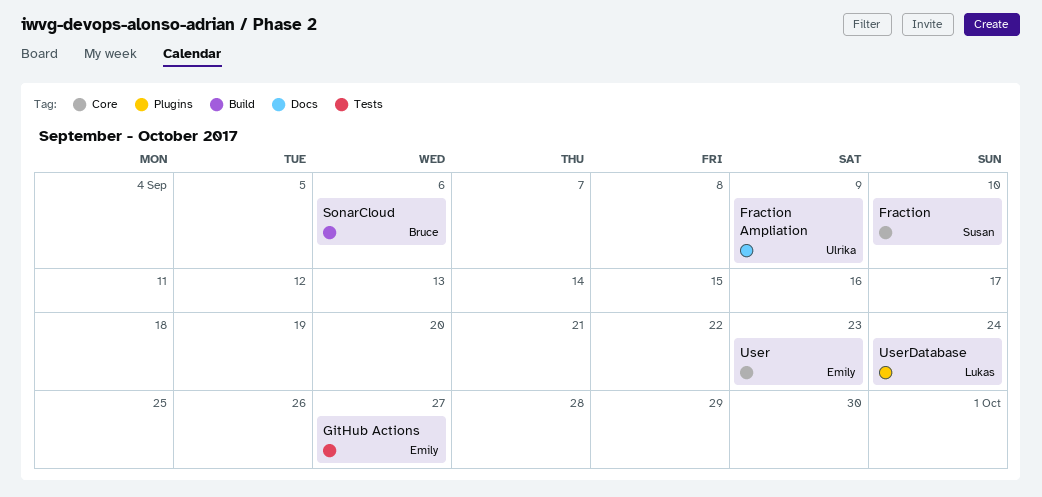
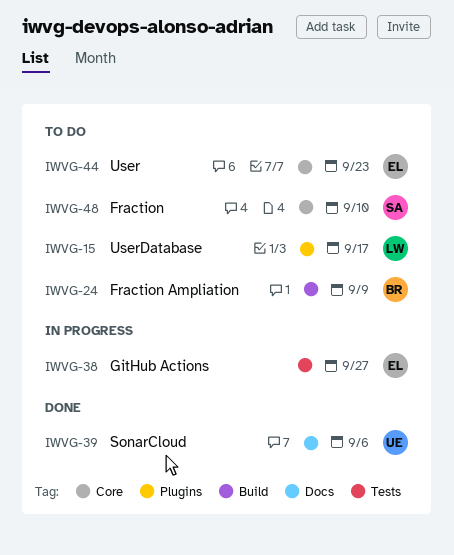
Fraction Ampliation, owner: Ulrika -> Bruce
Fraction Ampliation, label: Docs -> Build
SonarCloud, owner: Bruce -> Ulrika
SonarCloud, label: Build -> Docs
UserDatabase, due: Sep 24 -> Sep 17

